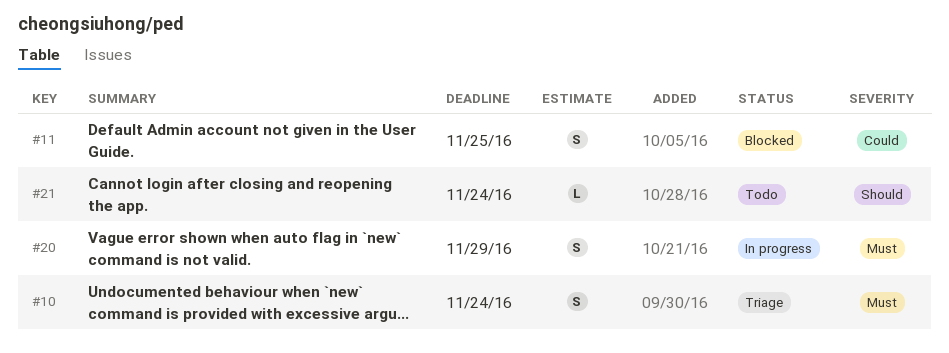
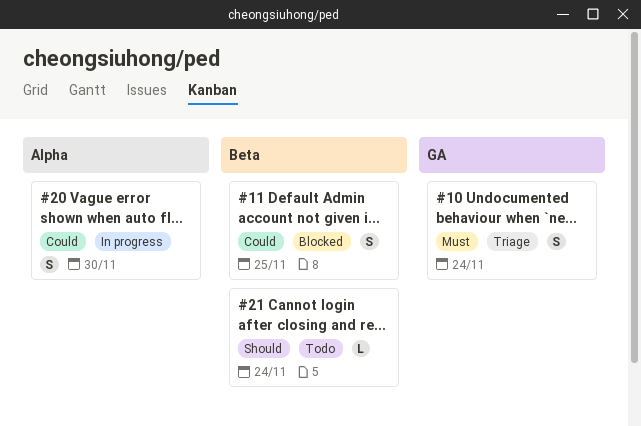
#20, priority: Must -> Could
#20, due: Nov 29 -> Nov 30

